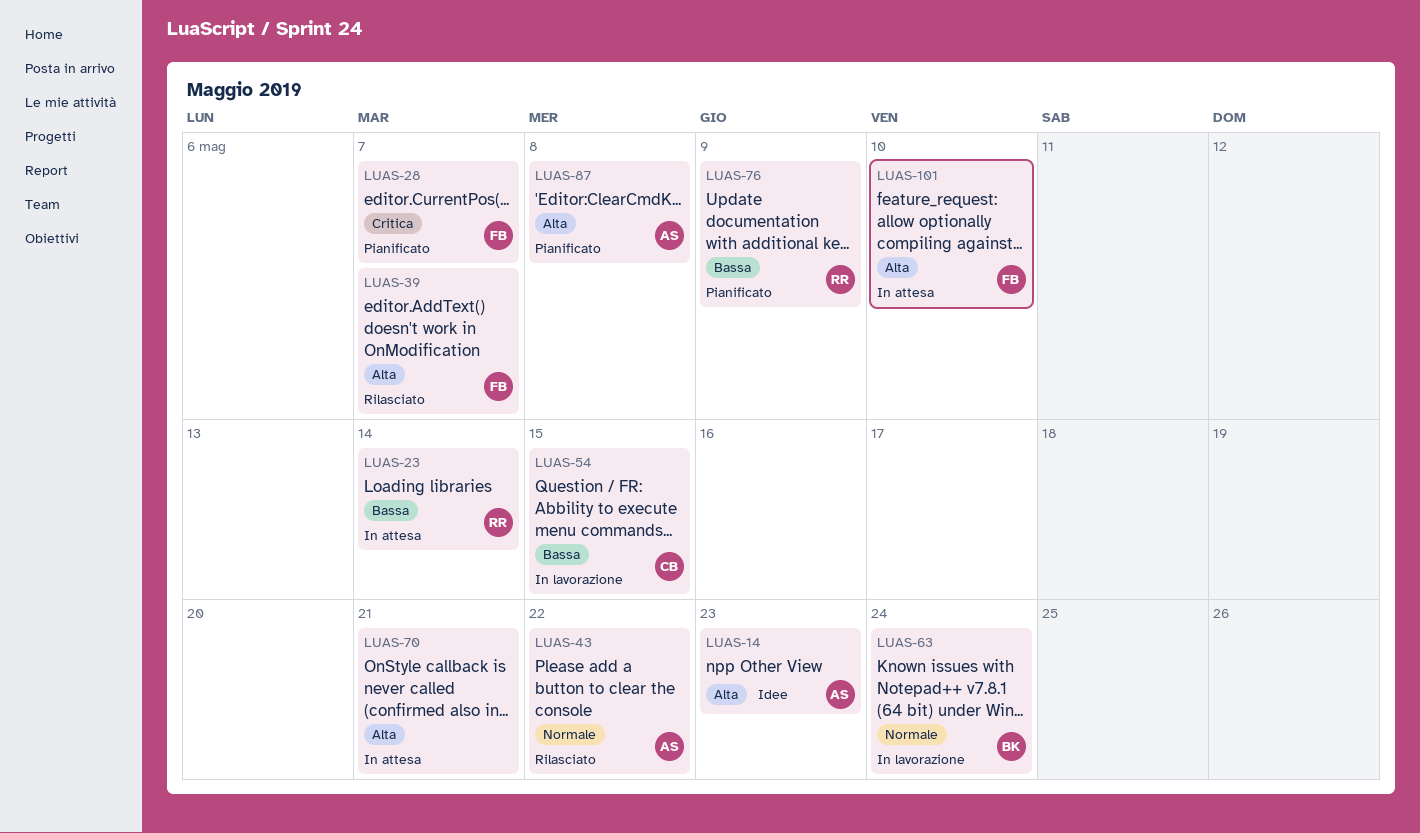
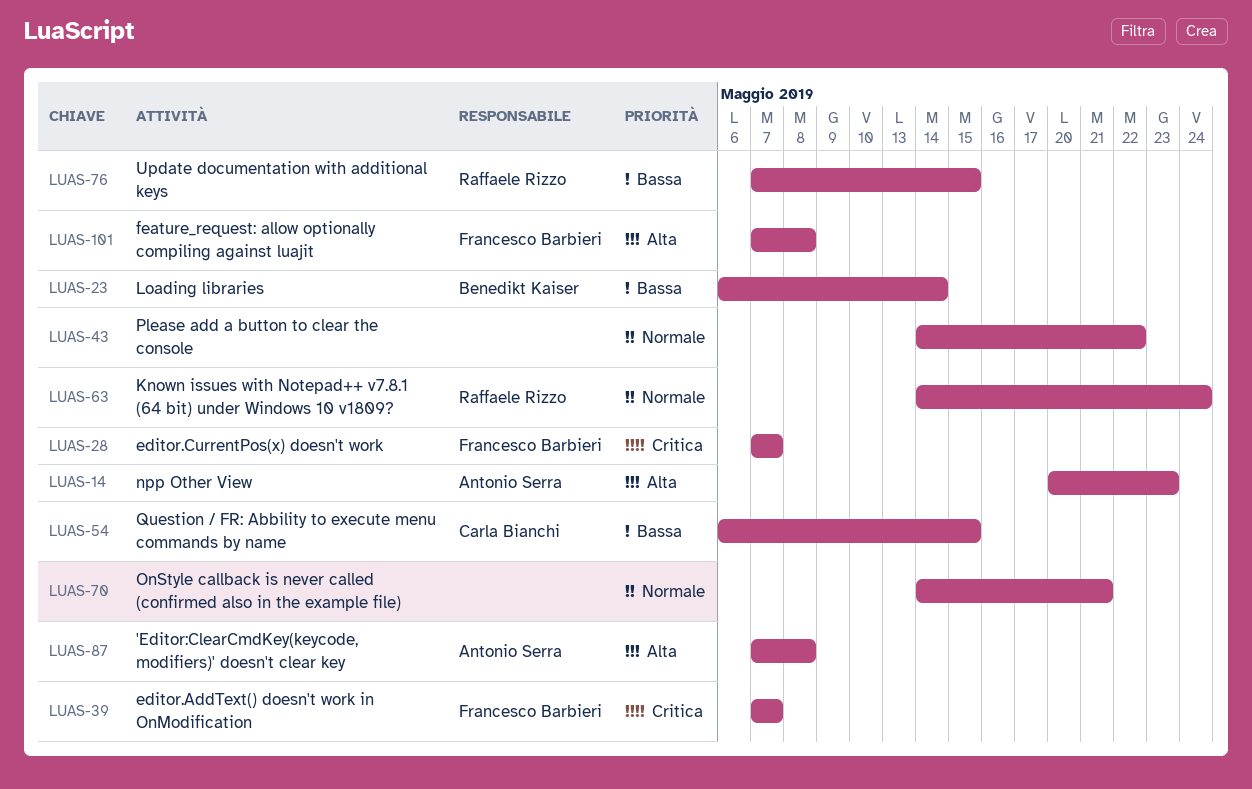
LUAS-23, owner: Raffaele Rizzo -> Benedikt Kaiser
LUAS-39, priority: Alta -> Critica
LUAS-43, owner: Antonio Serra -> none
LUAS-63, owner: Benedikt Kaiser -> Raffaele Rizzo
LUAS-70, priority: Alta -> Normale
LUAS-76, due: May 9 -> May 15
LUAS-101, due: May 10 -> May 8

